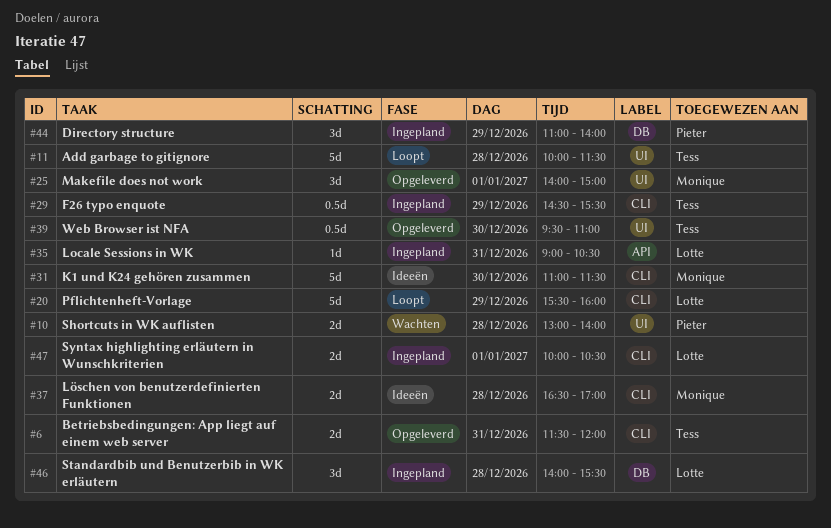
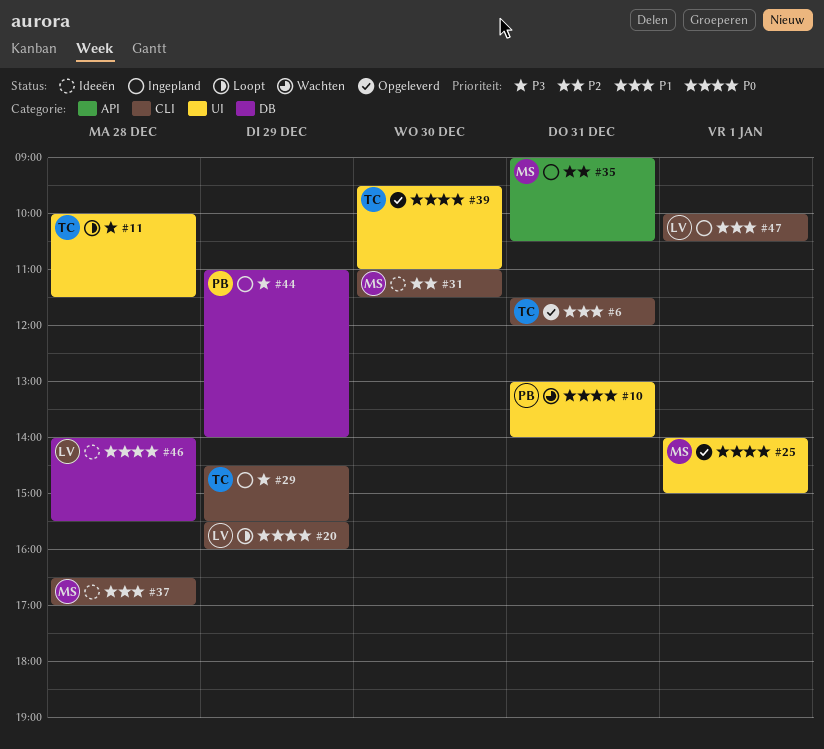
#10, day: Dec 28 -> Dec 31
#35, owner: Lotte -> Monique
#46, status: Ingepland -> Ideeën

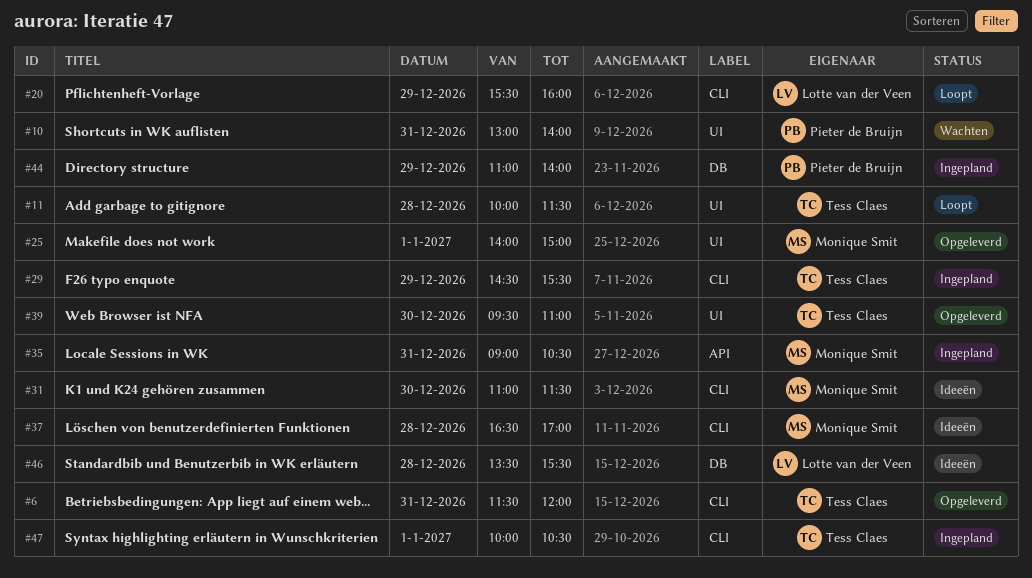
#46, begins: 14:00 -> 13:30
#47, owner: Lotte van der Veen -> Tess Claes

